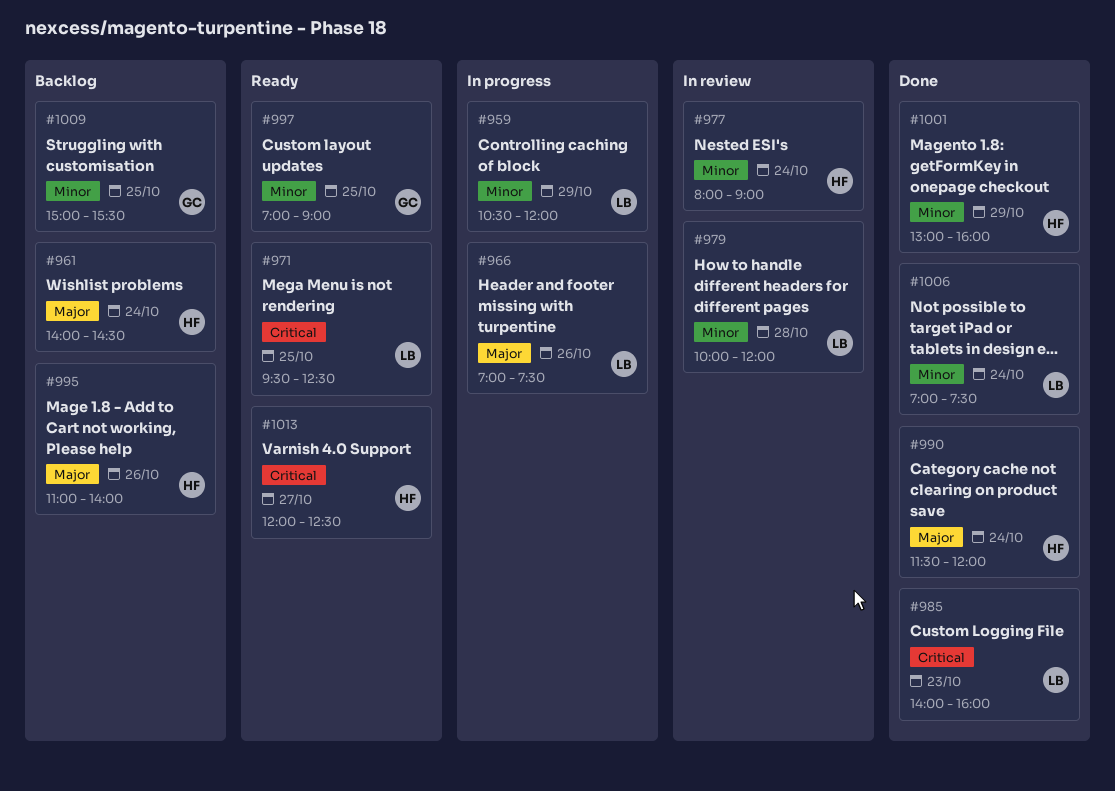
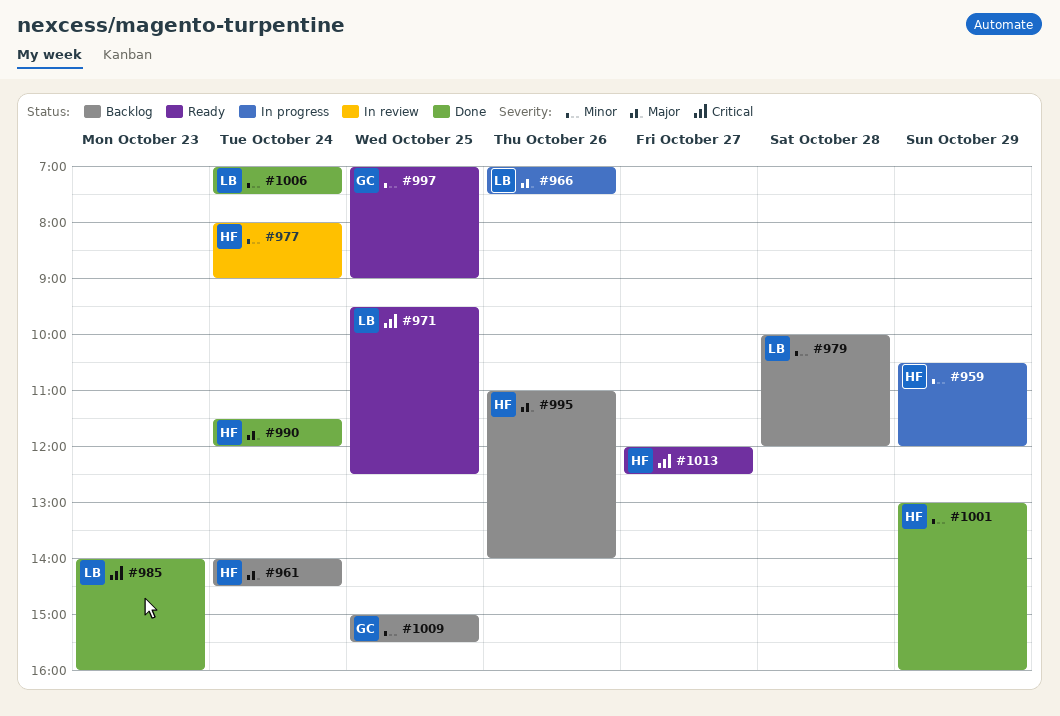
#959, owner: LB -> HF
#979, status: In review -> Backlog

